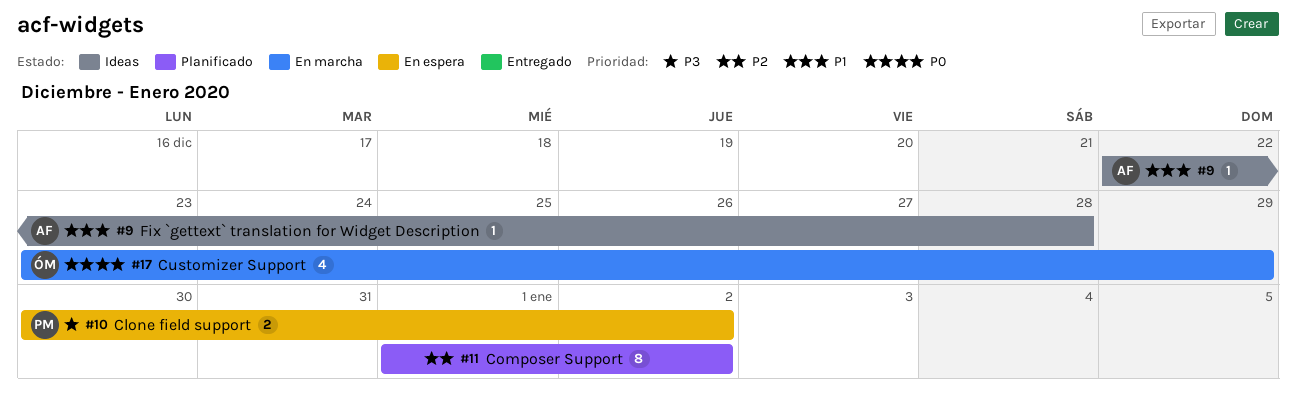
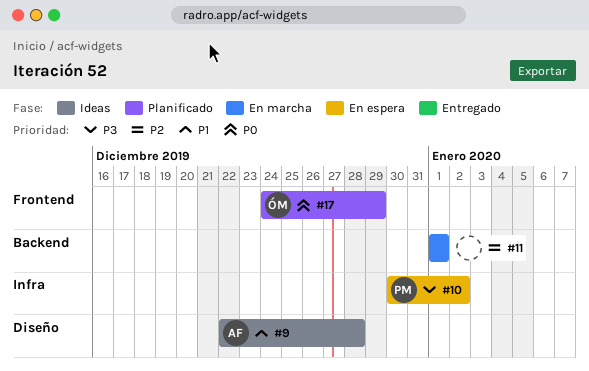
#11, status: Planificado -> En marcha
#11, due: Jan 2 -> Jan 1
#17, status: En marcha -> Planificado
#17, start: Dec 23 -> Dec 24

